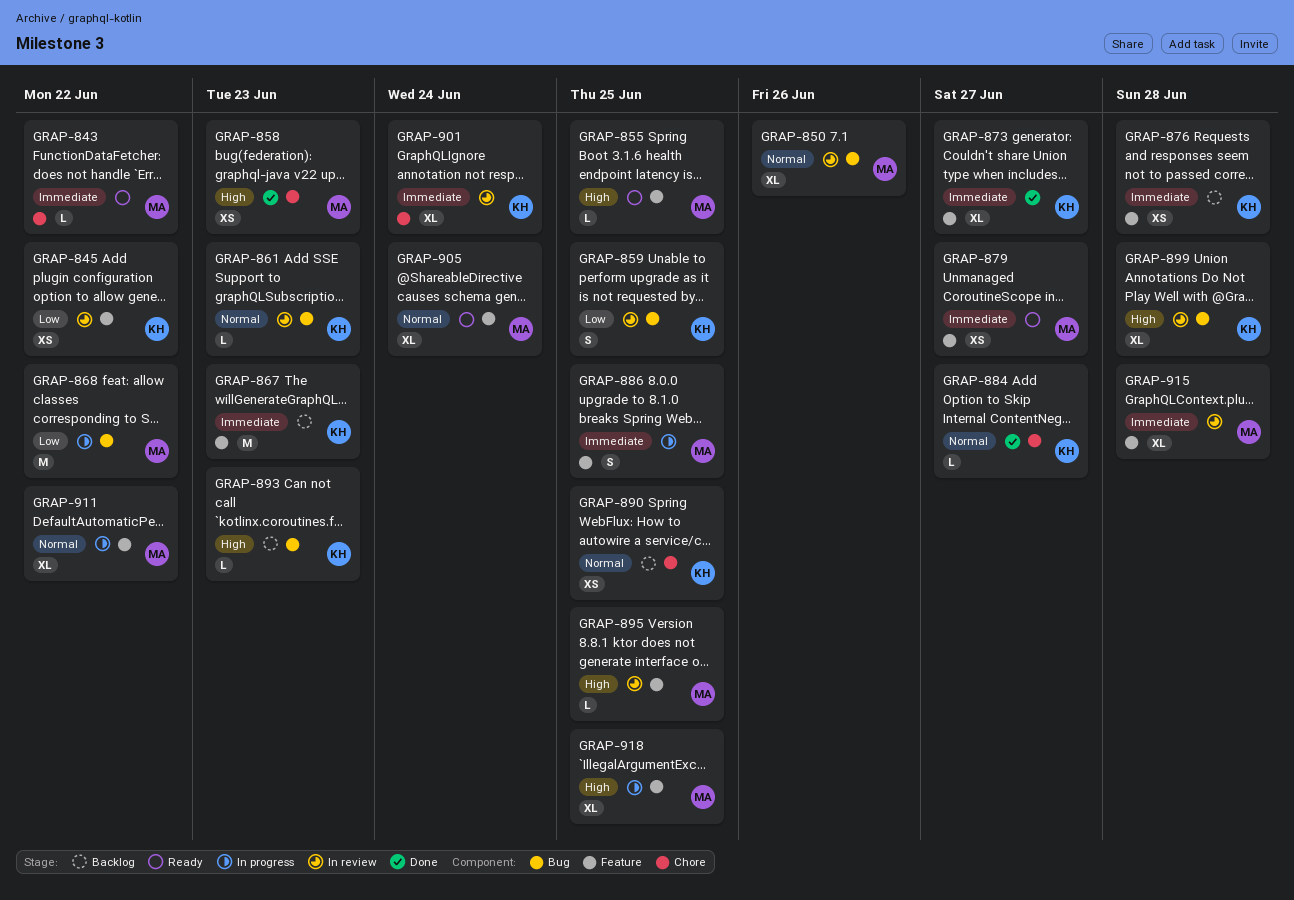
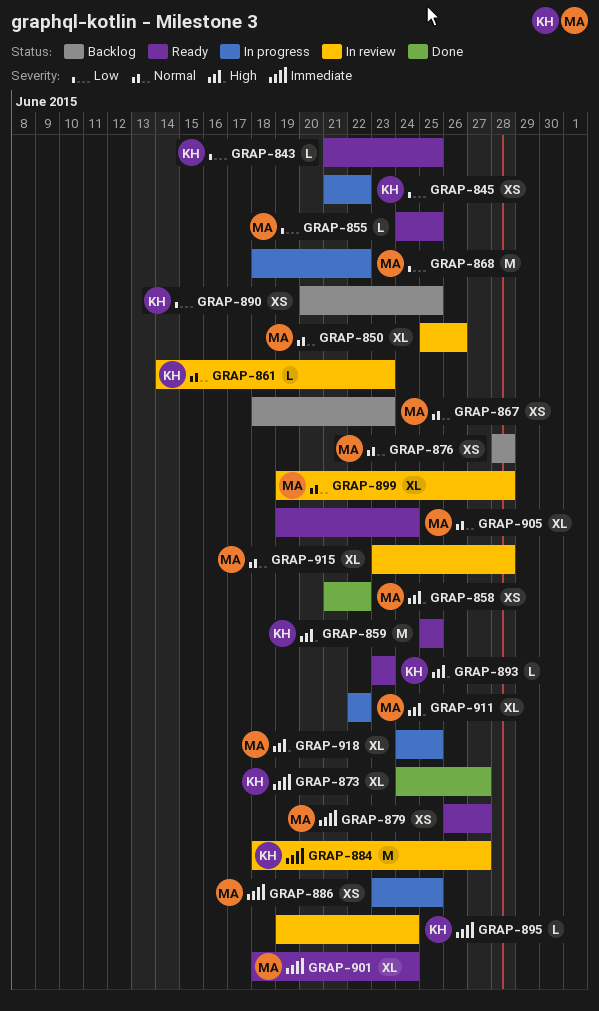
GRAP-843, owner: MA -> KH
GRAP-843, priority: Immediate -> Low
GRAP-843, due: Jun 22 -> Jun 25
GRAP-845, status: In review -> In progress
GRAP-855, priority: High -> Low
GRAP-858, due: Jun 23 -> Jun 22
GRAP-859, status: In review -> Ready
GRAP-859, priority: Low -> High
GRAP-859, estimate: S -> M
GRAP-867, owner: KH -> MA
GRAP-867, priority: Immediate -> Normal
GRAP-867, estimate: M -> XS
GRAP-876, owner: KH -> MA
GRAP-876, priority: Immediate -> Normal
GRAP-884, status: Done -> In review
GRAP-884, priority: Normal -> Immediate
GRAP-884, estimate: L -> M
GRAP-886, estimate: S -> XS
GRAP-890, priority: Normal -> Low
GRAP-893, status: Backlog -> Ready
GRAP-895, owner: MA -> KH
GRAP-895, priority: High -> Immediate
GRAP-895, due: Jun 25 -> Jun 24
GRAP-899, owner: KH -> MA
GRAP-899, priority: High -> Normal
GRAP-901, status: In review -> Ready
GRAP-901, owner: KH -> MA
GRAP-911, priority: Normal -> High
GRAP-915, priority: Immediate -> Normal

